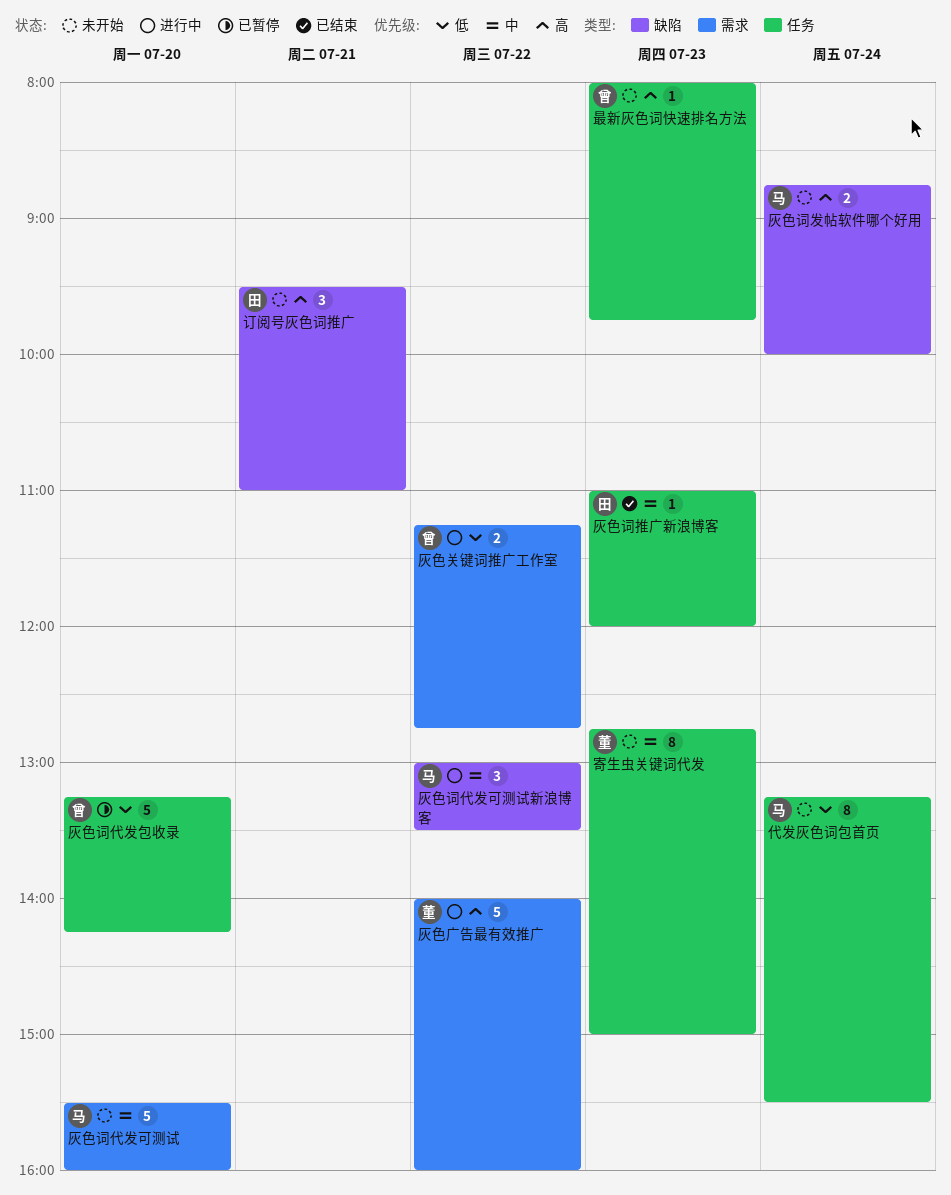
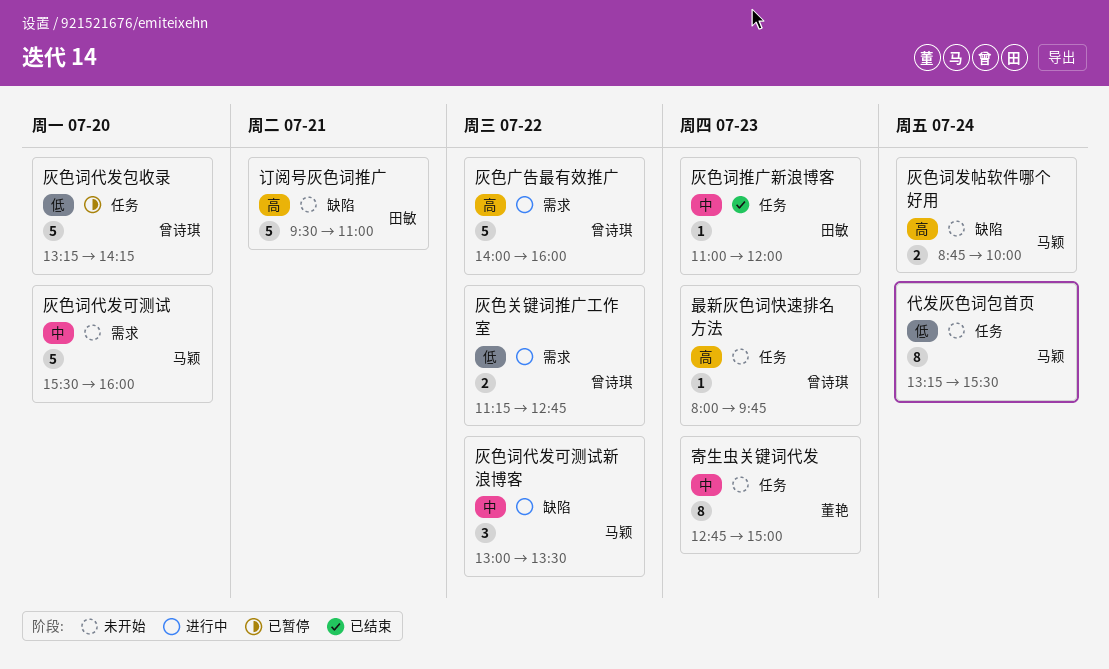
灰色广告最有效推广, owner: 董艳 -> 曾诗琪
订阅号灰色词推广, estimate: 3 -> 5

